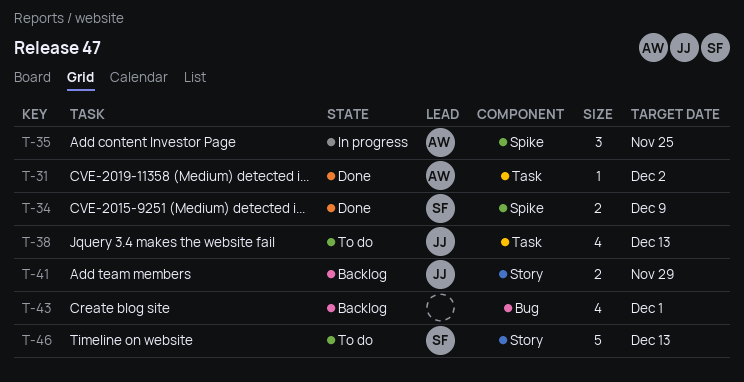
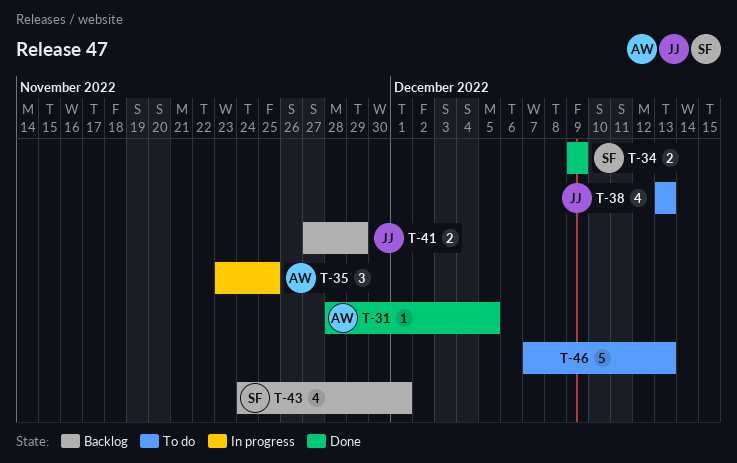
T-31, due: Dec 2 -> Dec 5
T-43, owner: none -> SF
T-46, owner: SF -> none

